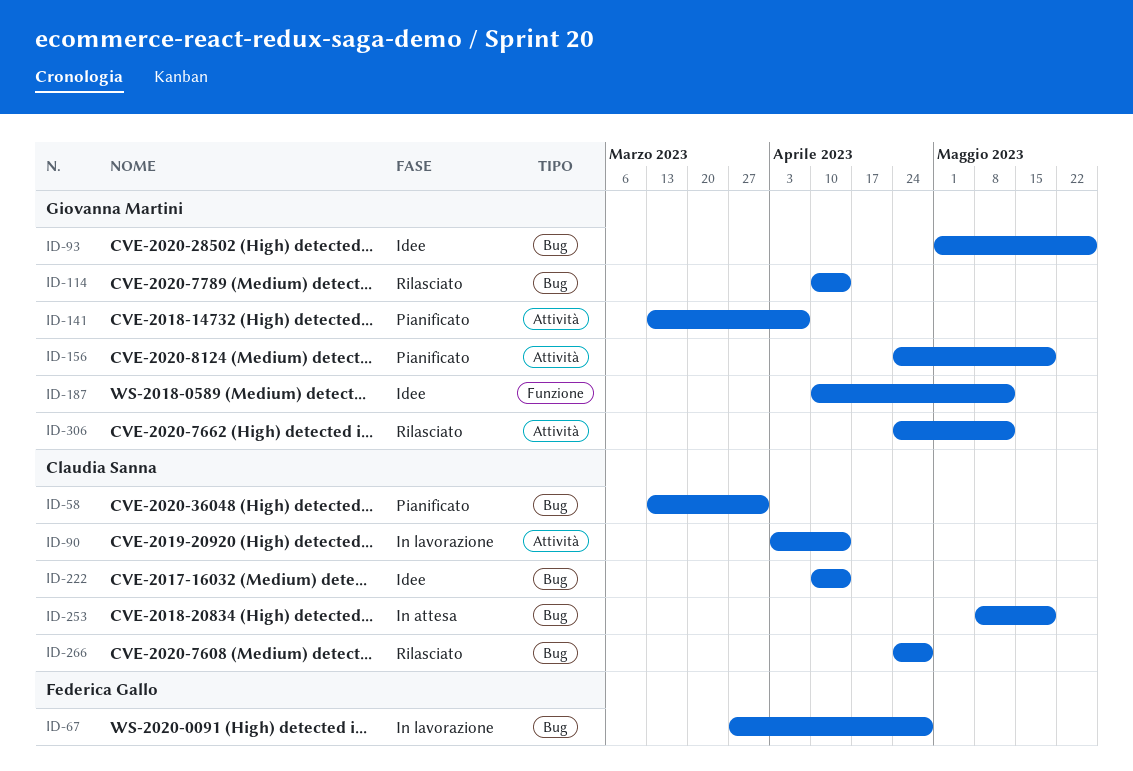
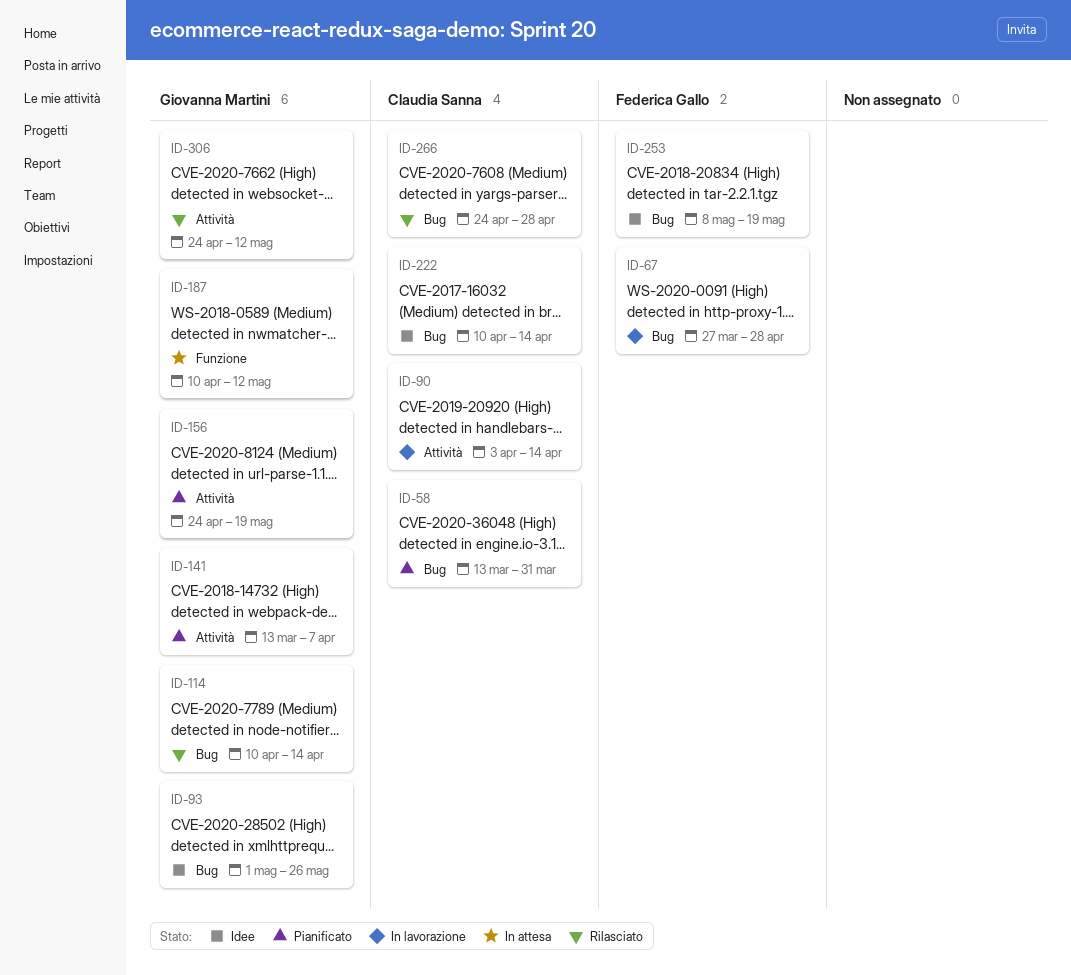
ID-187, status: Idee -> In attesa
ID-253, status: In attesa -> Idee
ID-253, owner: Claudia Sanna -> Federica Gallo

